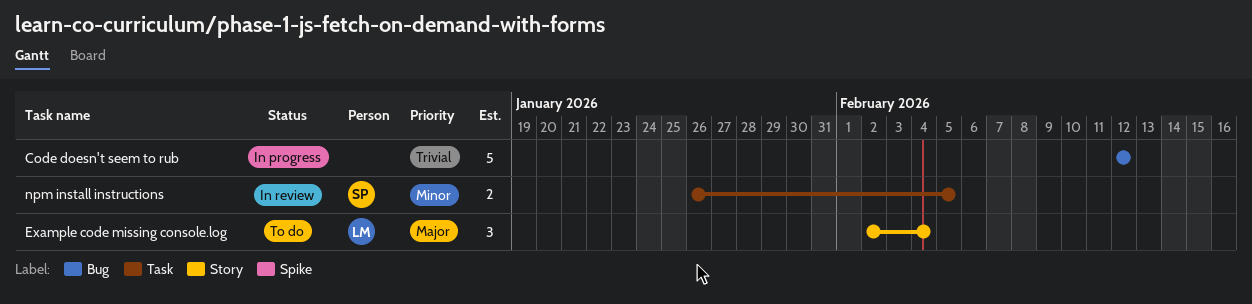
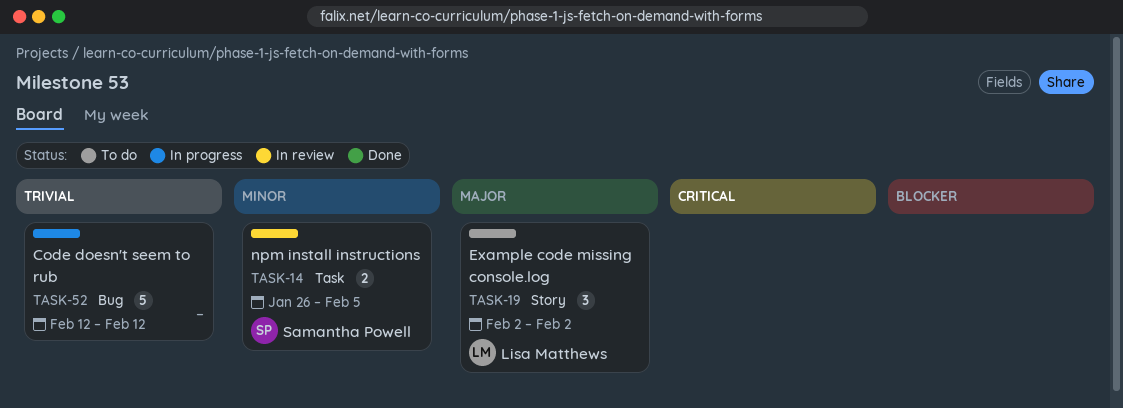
Example code missing console.log, due: Feb 4 -> Feb 2

